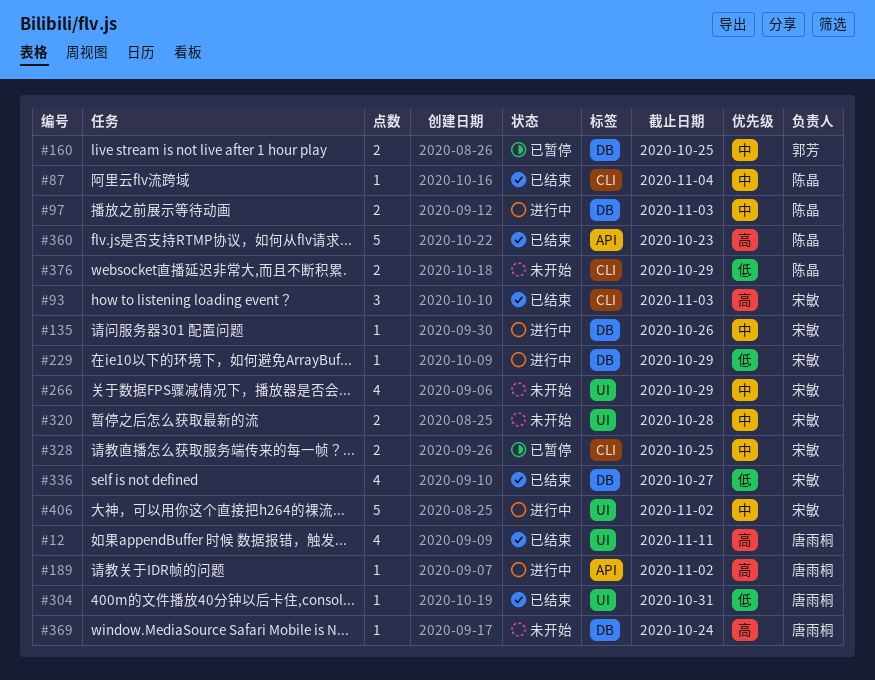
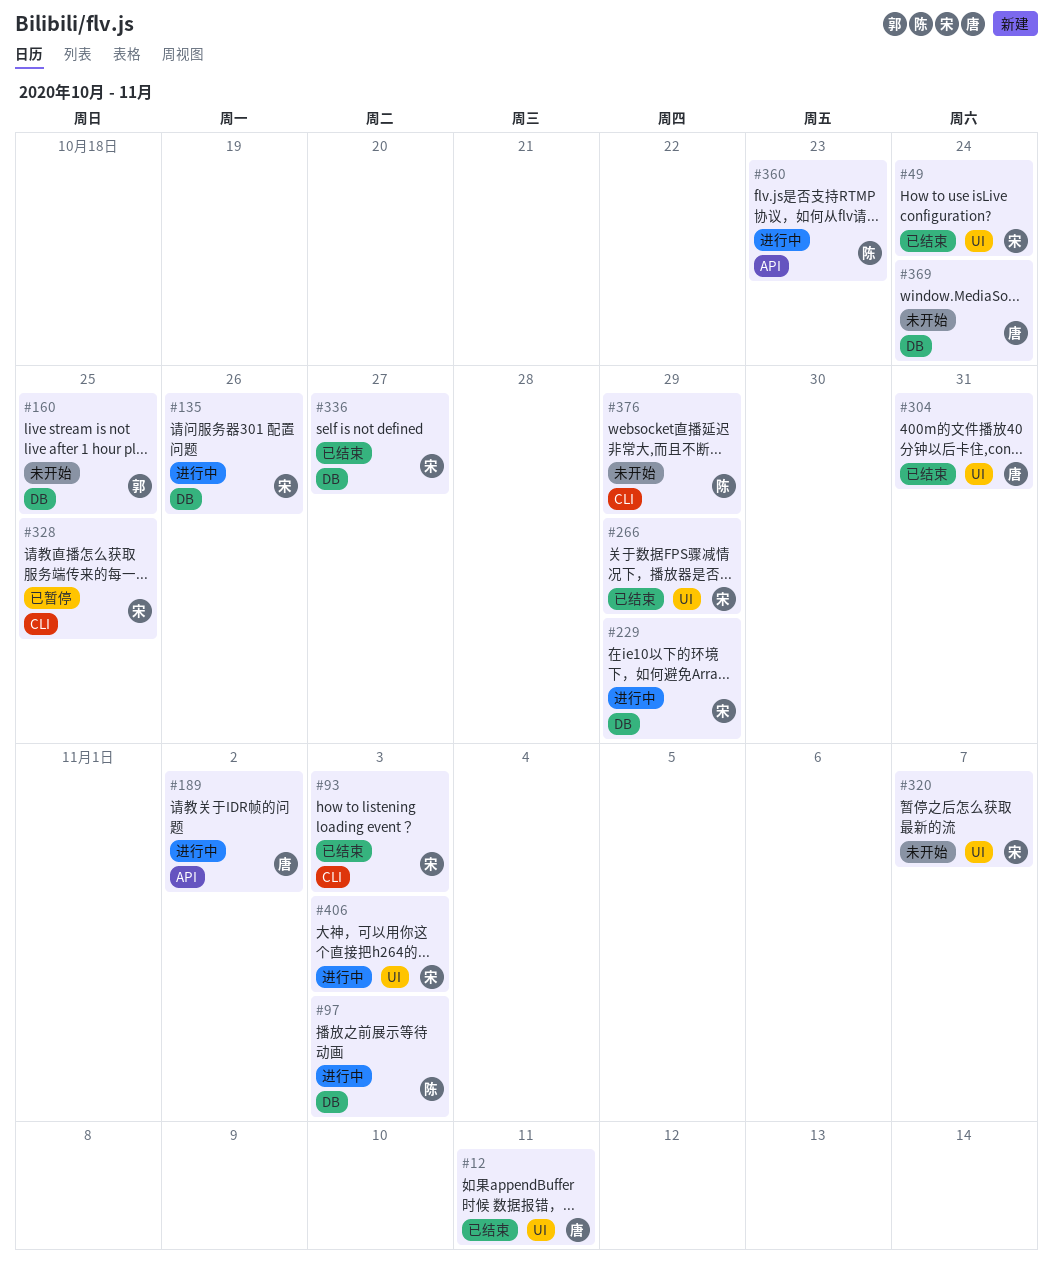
#49: none -> present
#87: present -> none
#160, status: 已暂停 -> 未开始
#266, status: 未开始 -> 已结束
#320, due: Oct 28 -> Nov 7
#360, status: 已结束 -> 进行中
#406, due: Nov 2 -> Nov 3

